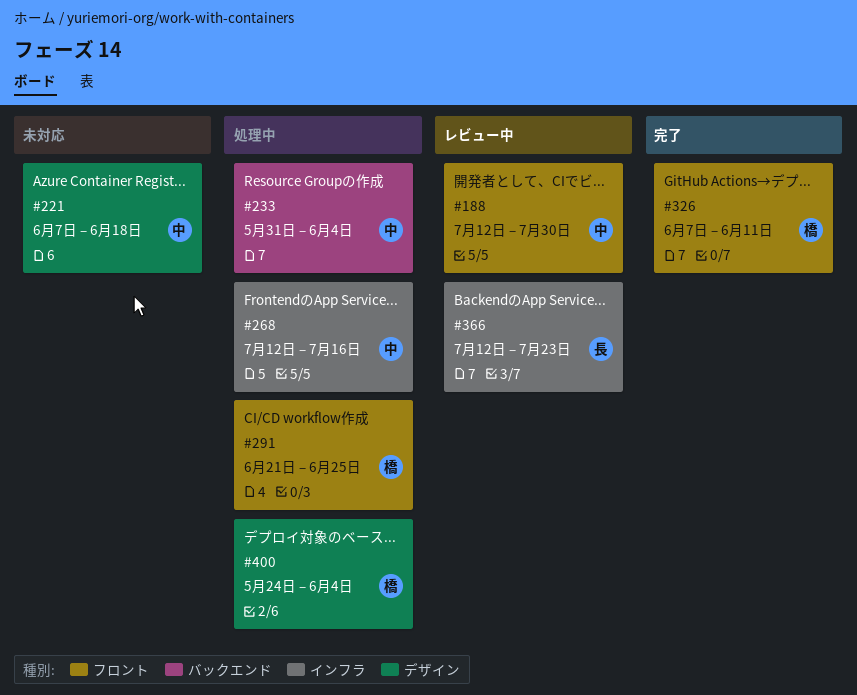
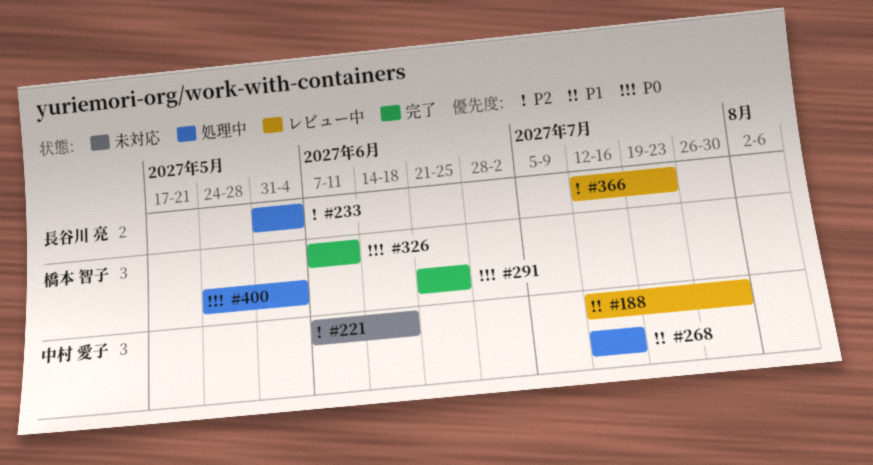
#233, owner: 中村 愛子 -> 長谷川 亮
#291, status: 処理中 -> 完了

